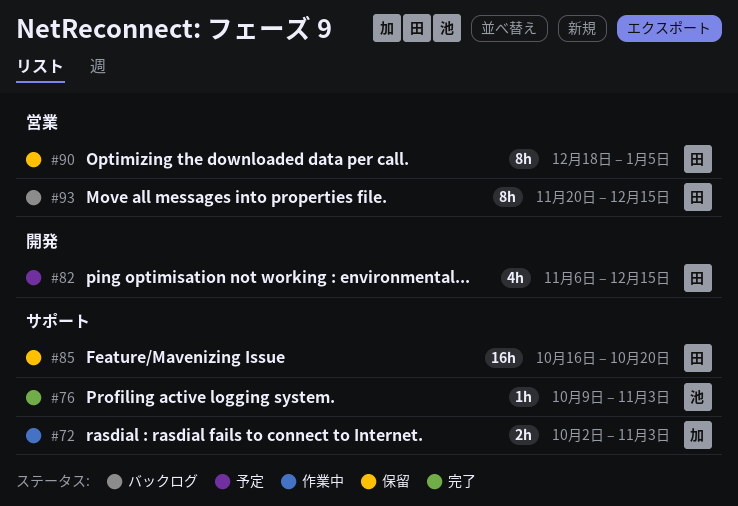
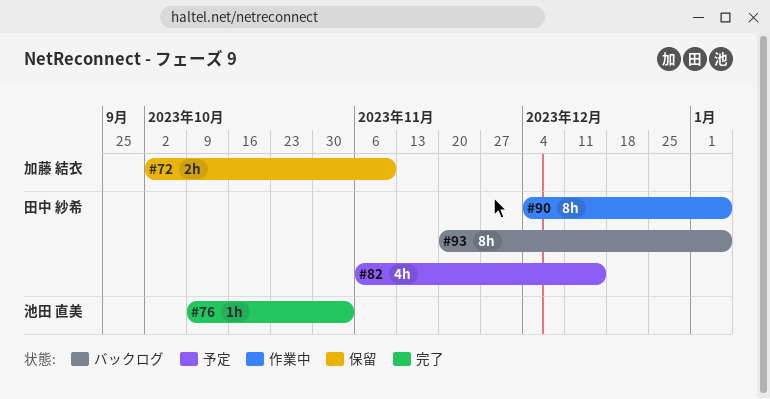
#72, status: 作業中 -> 保留
#72, due: Nov 3 -> Nov 10
#85: present -> none
#90, status: 保留 -> 作業中
#90, start: Dec 18 -> Dec 4
#93, due: Dec 15 -> Jan 5

